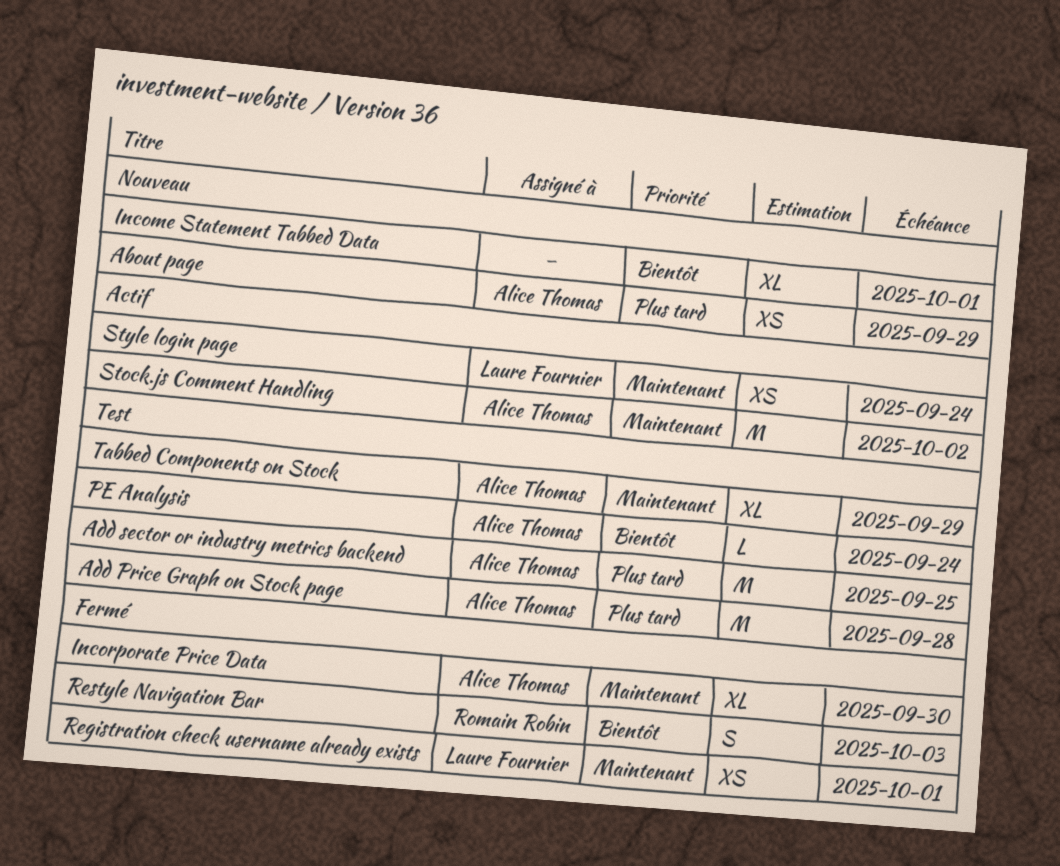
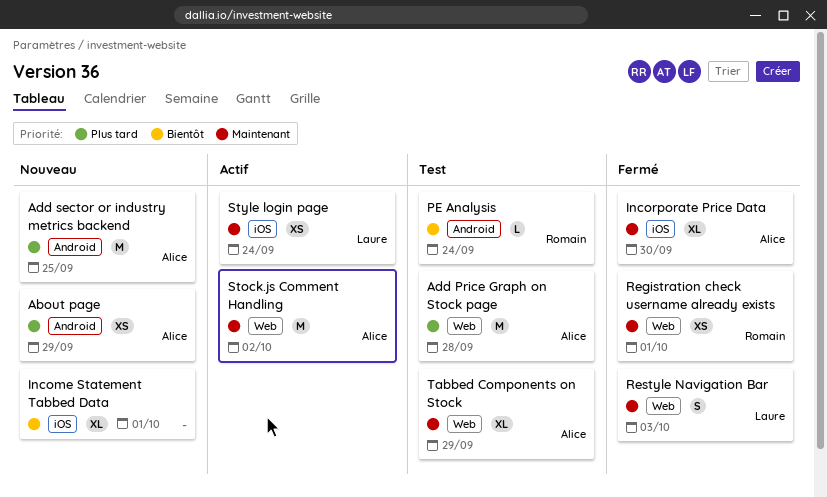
Add sector or industry metrics backend, status: Test -> Nouveau
PE Analysis, owner: Alice Thomas -> Romain Robin
Registration check username already exists, owner: Laure Fournier -> Romain Robin
Restyle Navigation Bar, owner: Romain Robin -> Laure Fournier
Restyle Navigation Bar, priority: Bientôt -> Maintenant

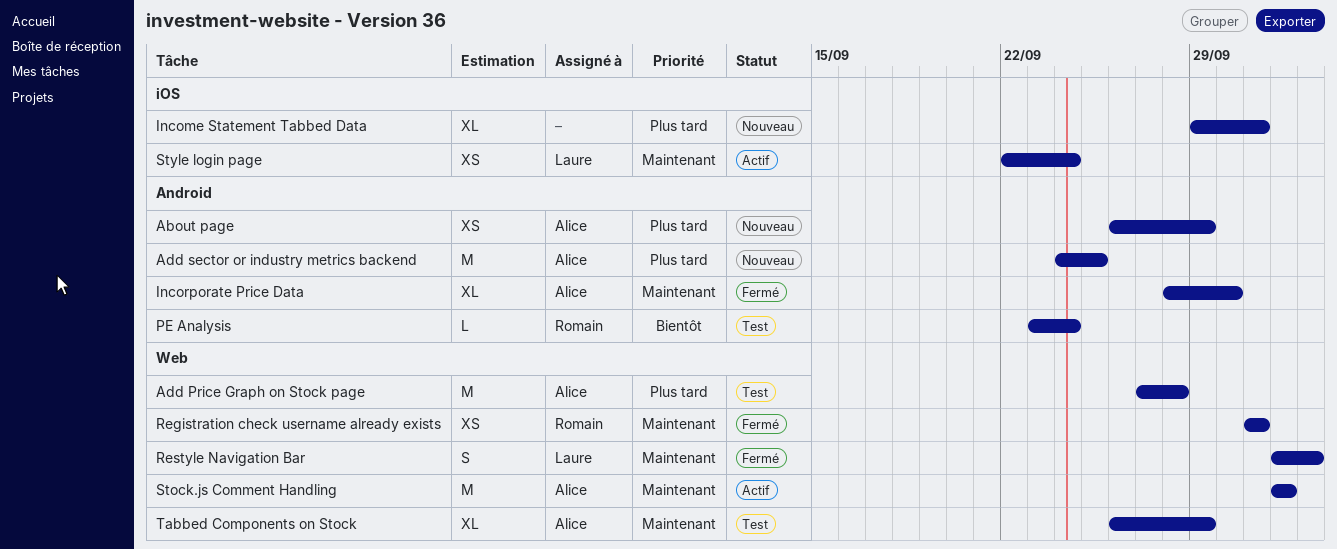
Income Statement Tabbed Data, priority: Bientôt -> Plus tard
Incorporate Price Data, label: iOS -> Android

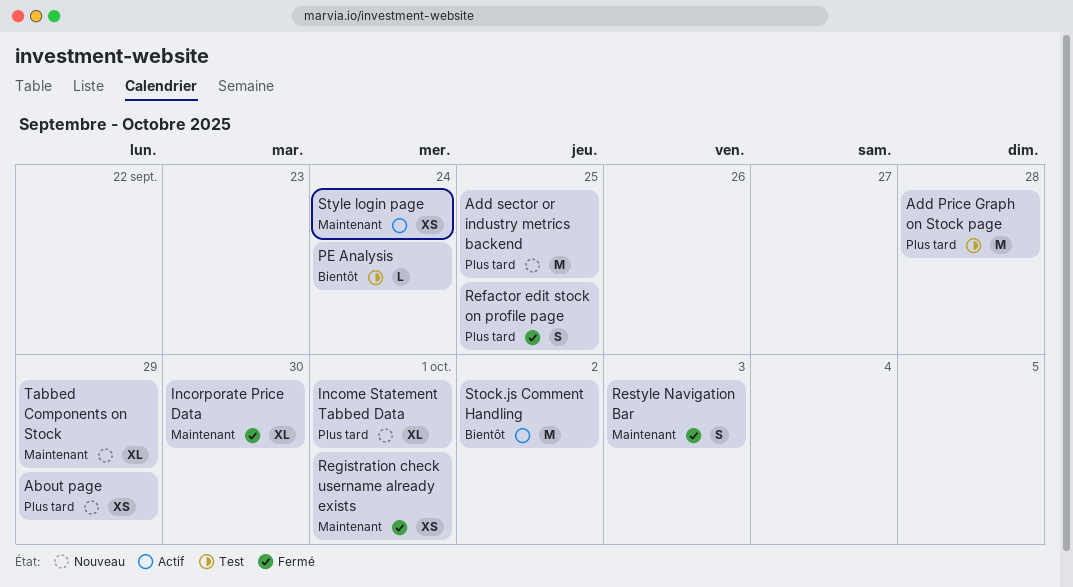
Refactor edit stock on profile page: none -> present
Stock.js Comment Handling, priority: Maintenant -> Bientôt
Tabbed Components on Stock, status: Test -> Nouveau

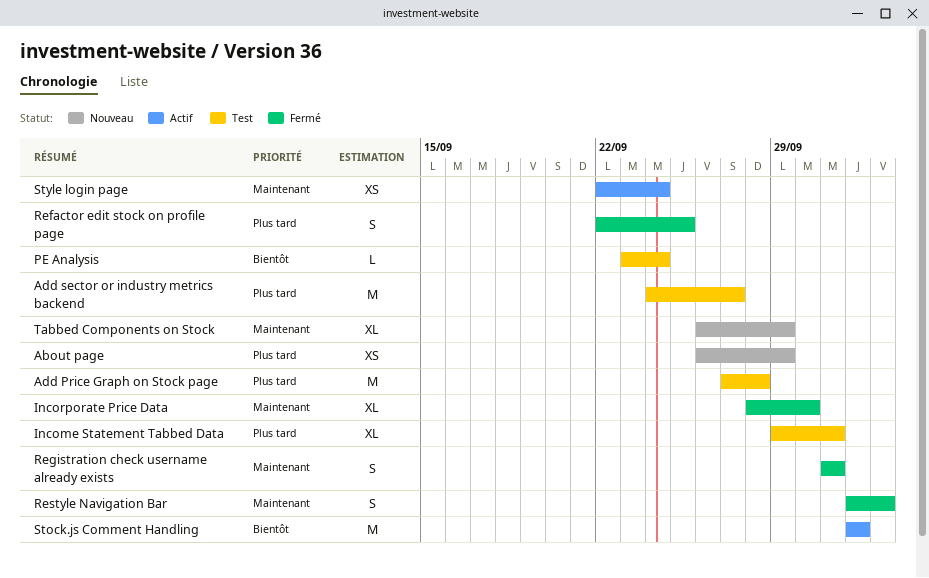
Add sector or industry metrics backend, status: Nouveau -> Test
Add sector or industry metrics backend, due: Sep 25 -> Sep 27
Income Statement Tabbed Data, status: Nouveau -> Test
Registration check username already exists, estimate: XS -> S

